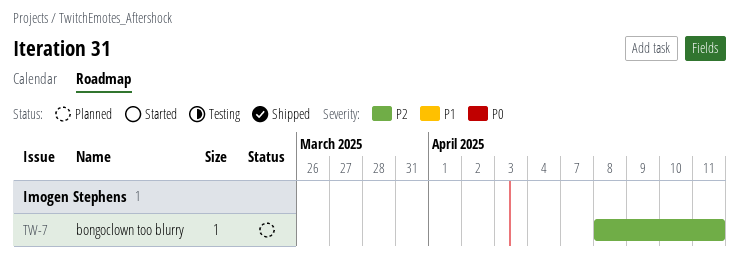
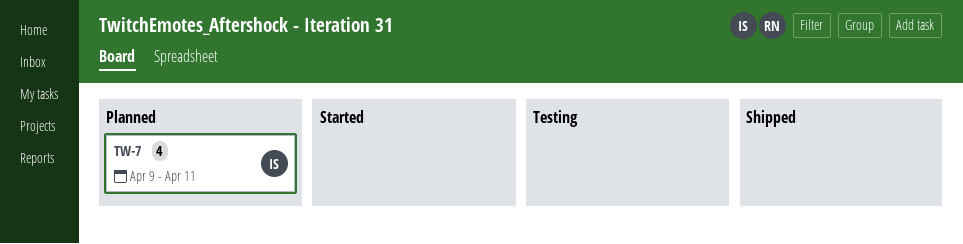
TW-7, estimate: 1 -> 4
TW-7, start: Apr 8 -> Apr 9

